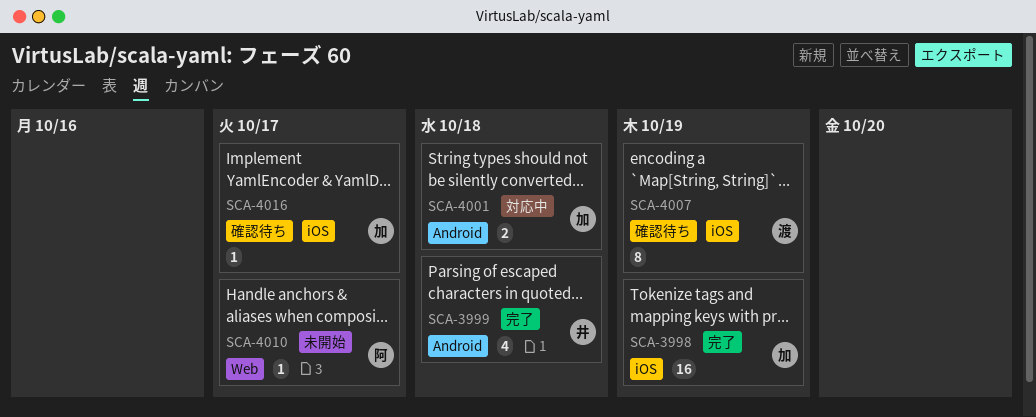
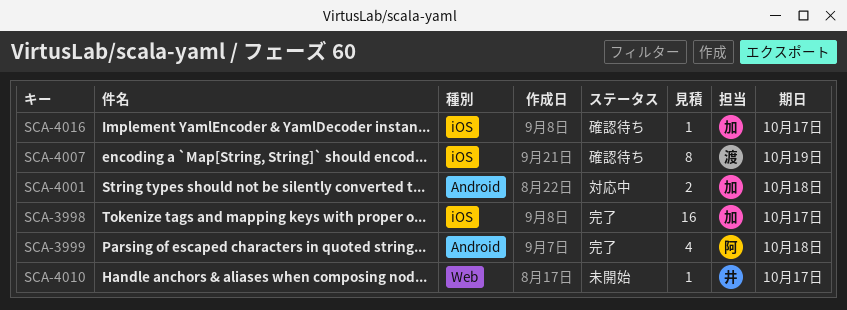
SCA-3998, due: Oct 19 -> Oct 17
SCA-3999, owner: 井 -> 阿
SCA-4010, owner: 阿 -> 井

